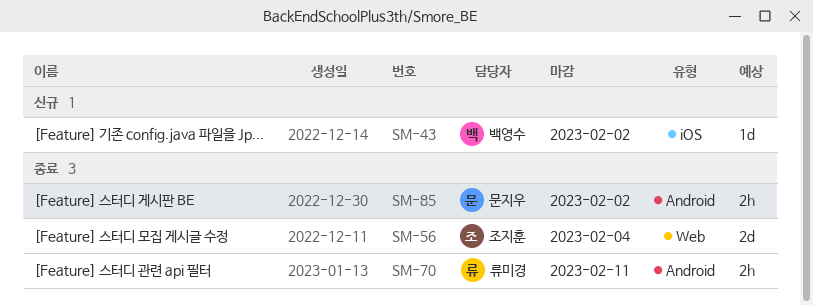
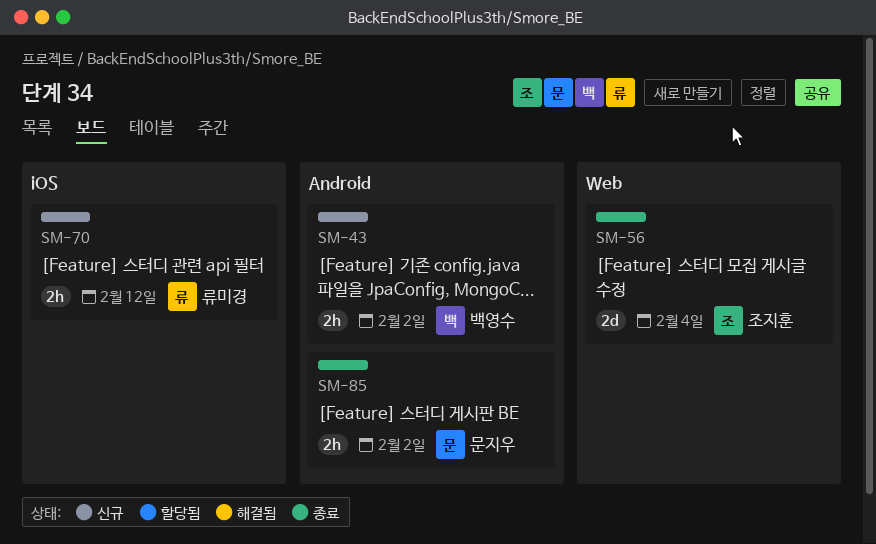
SM-43, label: iOS -> Android
SM-43, estimate: 1d -> 2h
SM-70, status: 종료 -> 신규
SM-70, label: Android -> iOS
SM-70, due: Feb 11 -> Feb 12

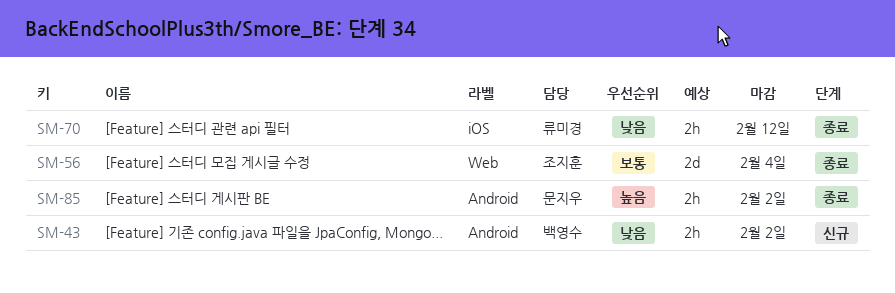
SM-70, status: 신규 -> 종료

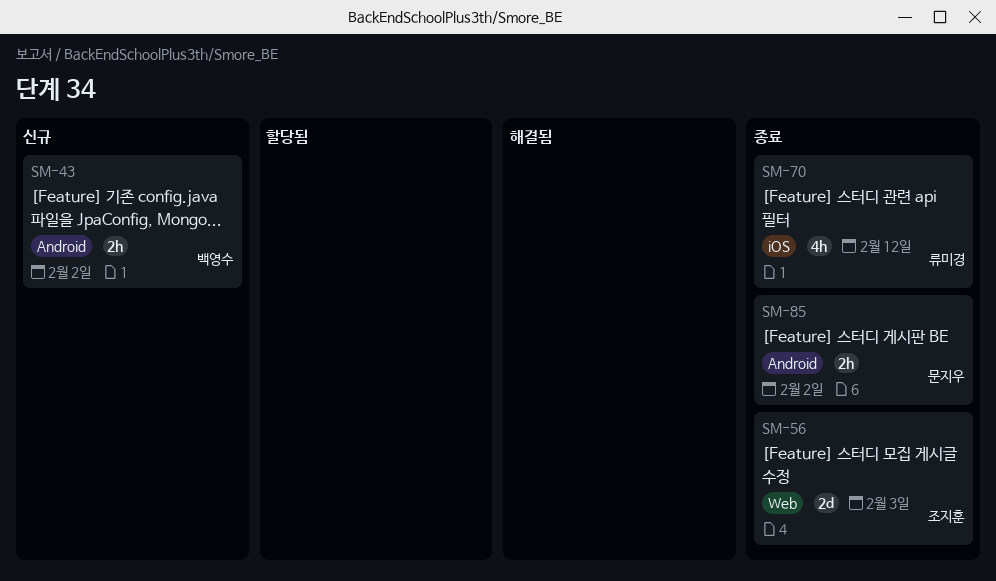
SM-56, due: Feb 4 -> Feb 3
SM-70, estimate: 2h -> 4h

